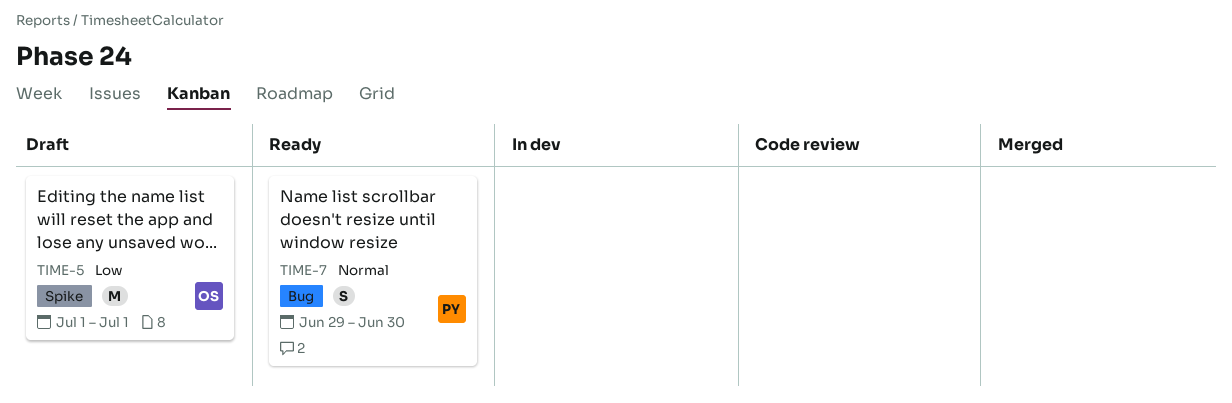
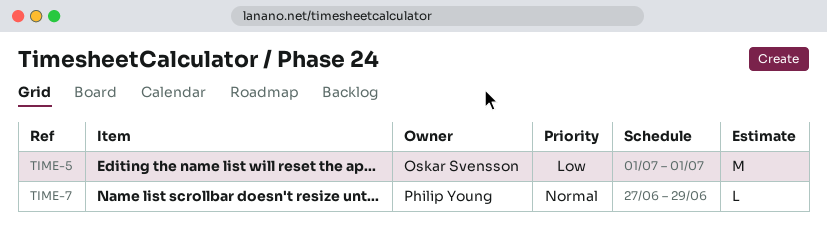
TIME-7, estimate: S -> L
TIME-7, start: Jun 29 -> Jun 27
TIME-7, due: Jun 30 -> Jun 29

